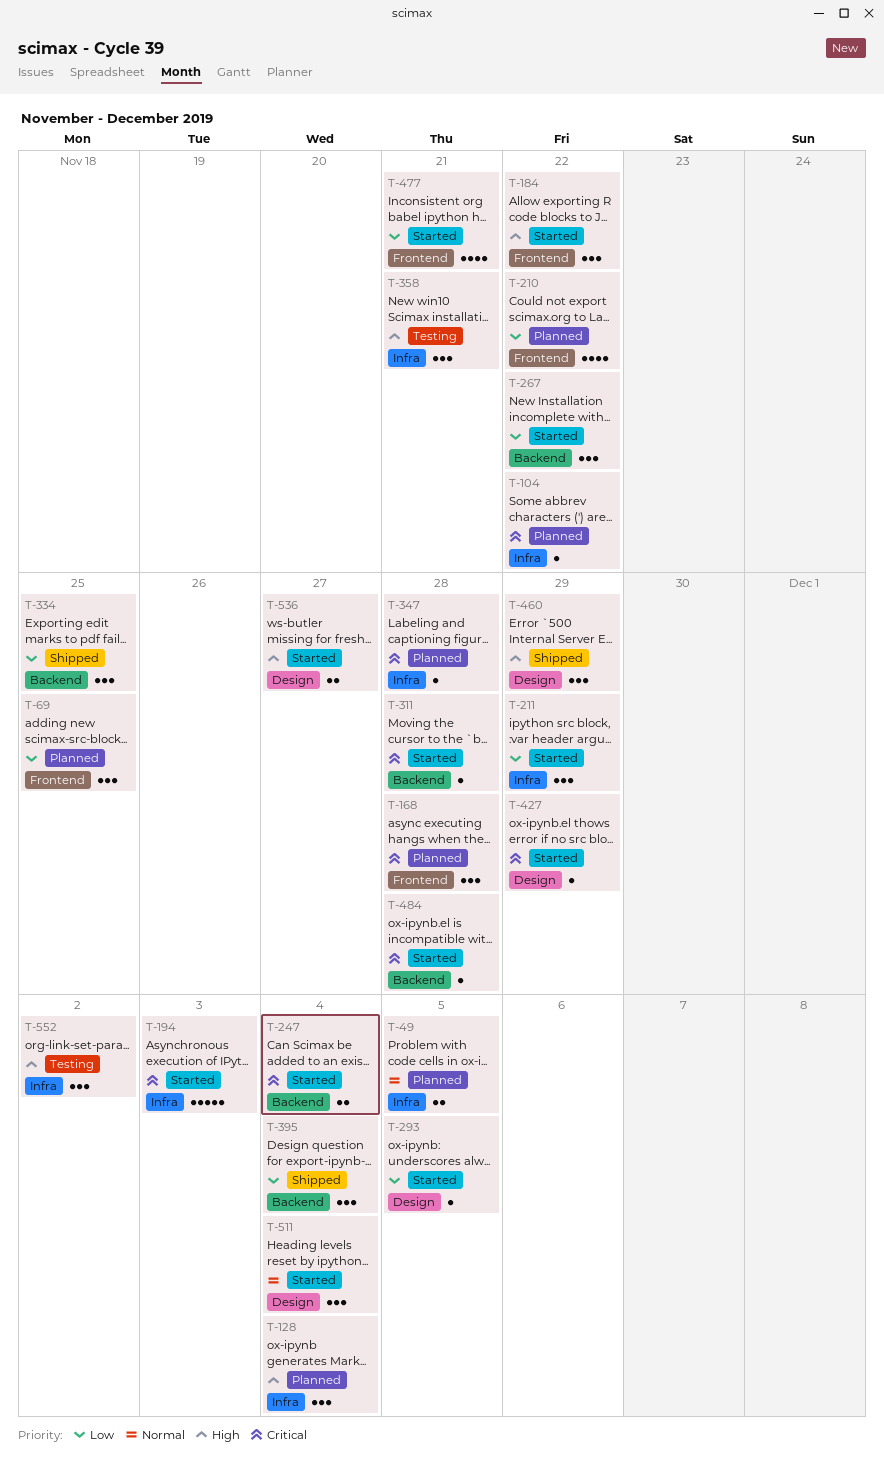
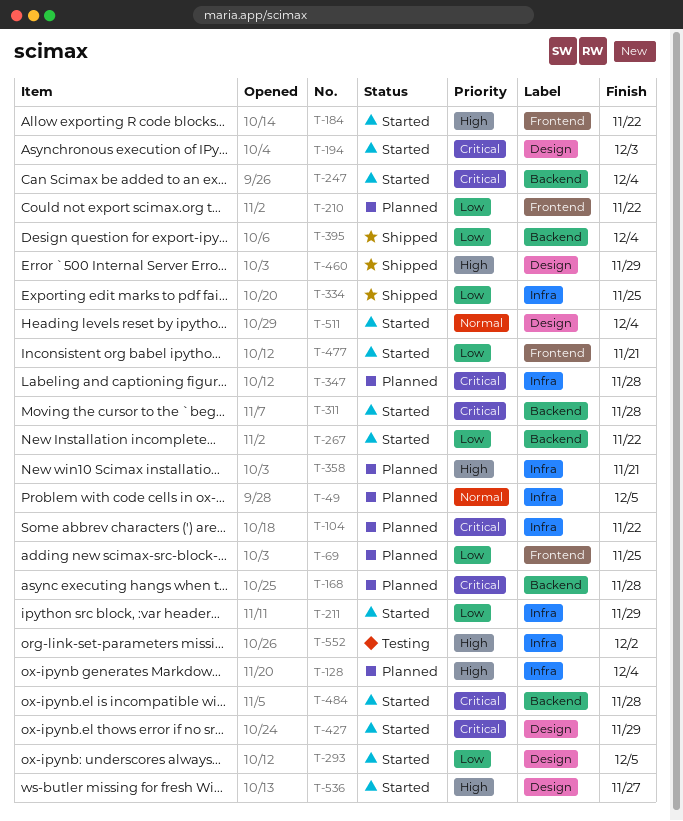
T-168, label: Frontend -> Backend
T-194, label: Infra -> Design
T-334, label: Backend -> Infra
T-358, status: Testing -> Planned

